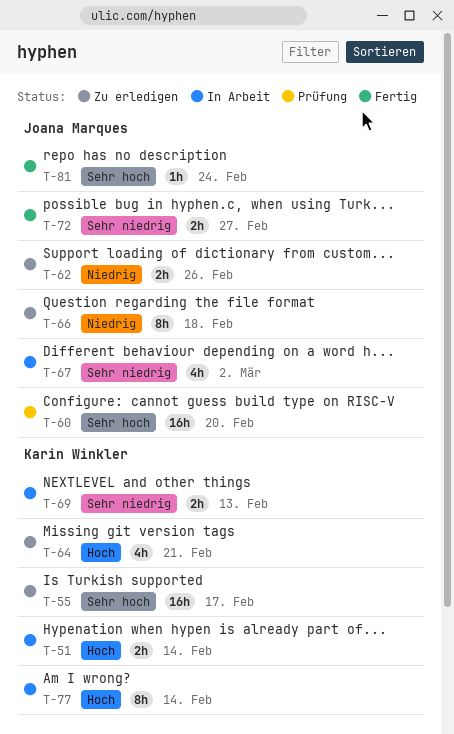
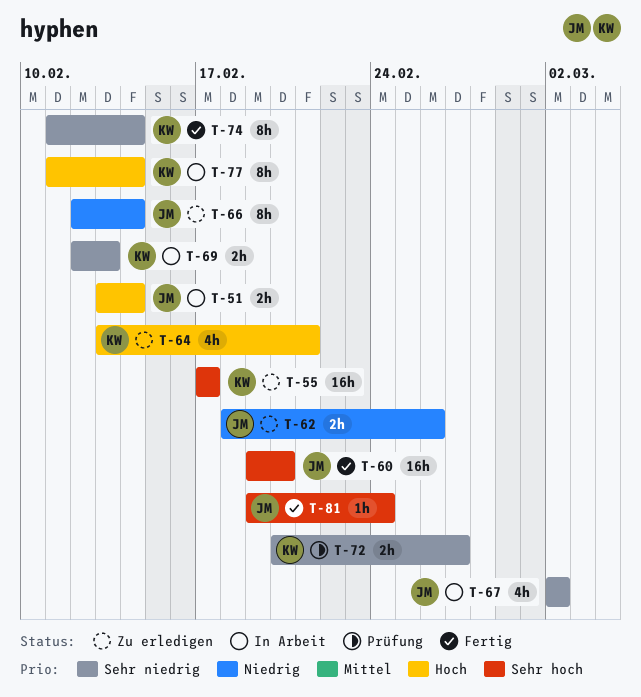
T-51, owner: Karin Winkler -> Joana Marques
T-60, status: Prüfung -> Fertig
T-66, due: Feb 18 -> Feb 14
T-72, status: Fertig -> Prüfung
T-72, owner: Joana Marques -> Karin Winkler
T-74: none -> present

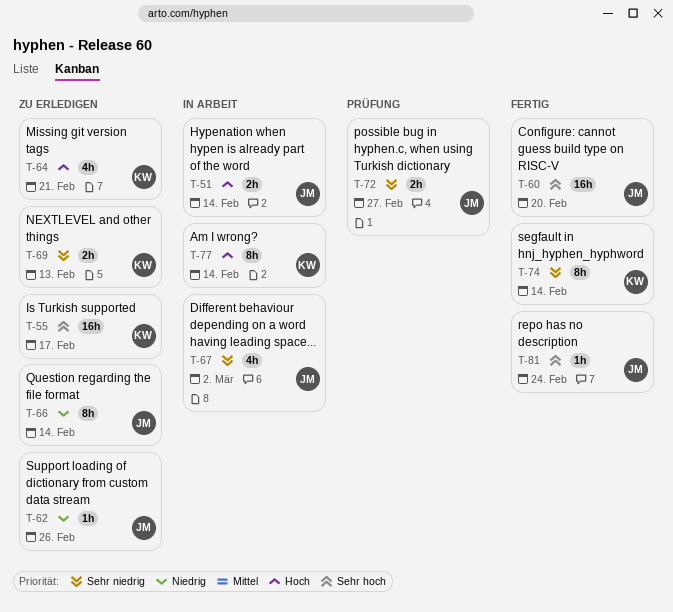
T-62, estimate: 2h -> 1h
T-69, status: In Arbeit -> Zu erledigen
T-72, owner: KW -> JM

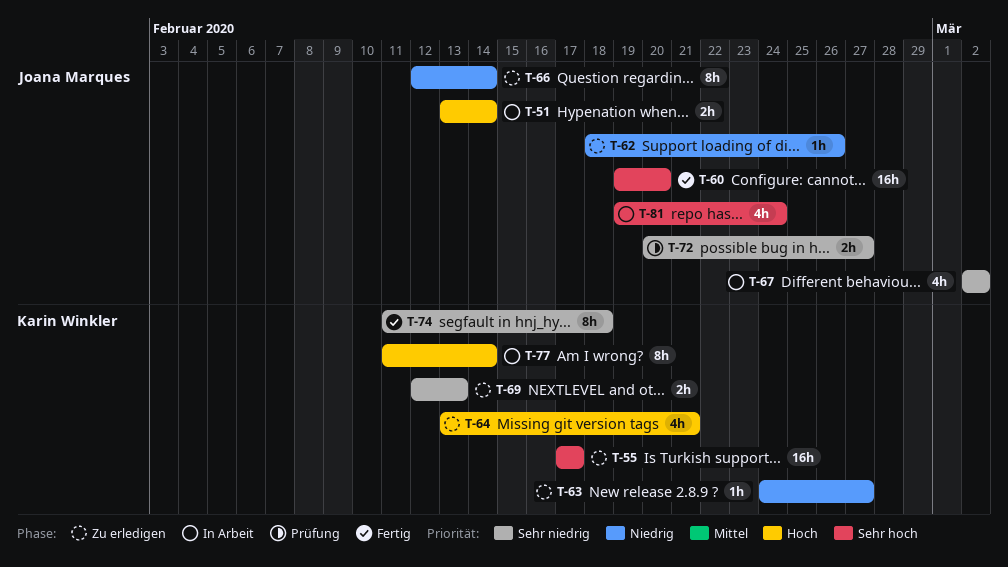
T-63: none -> present
T-74, due: Feb 14 -> Feb 18
T-81, status: Fertig -> In Arbeit
T-81, estimate: 1h -> 4h

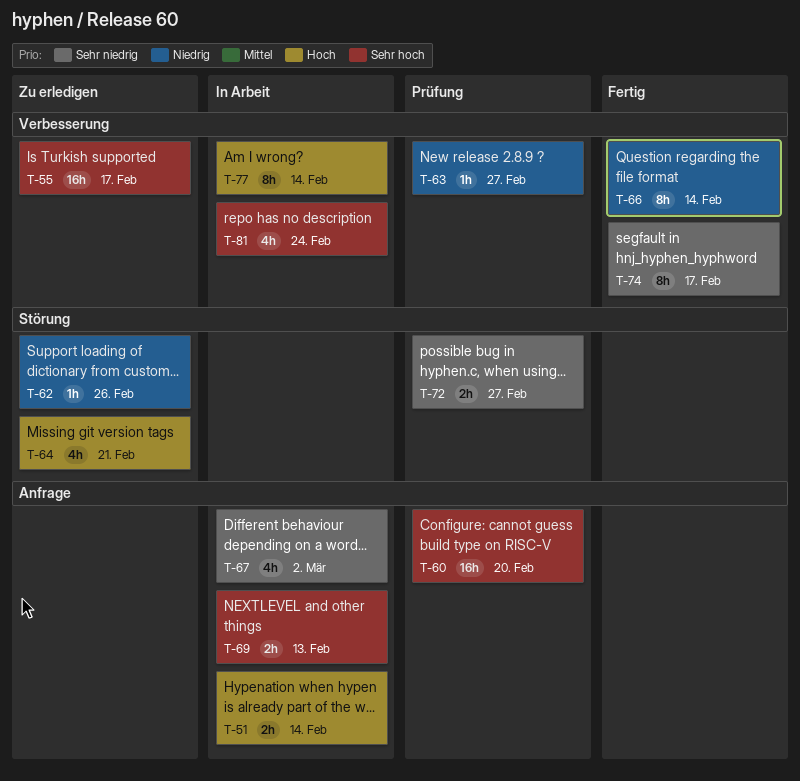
T-60, status: Fertig -> Prüfung
T-63, status: Zu erledigen -> Prüfung
T-66, status: Zu erledigen -> Fertig
T-69, status: Zu erledigen -> In Arbeit
T-69, priority: Sehr niedrig -> Sehr hoch
T-74, due: Feb 18 -> Feb 17

